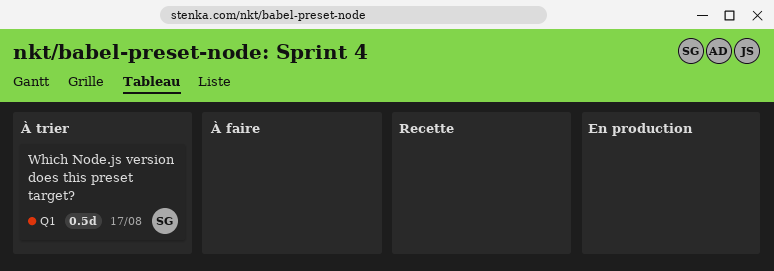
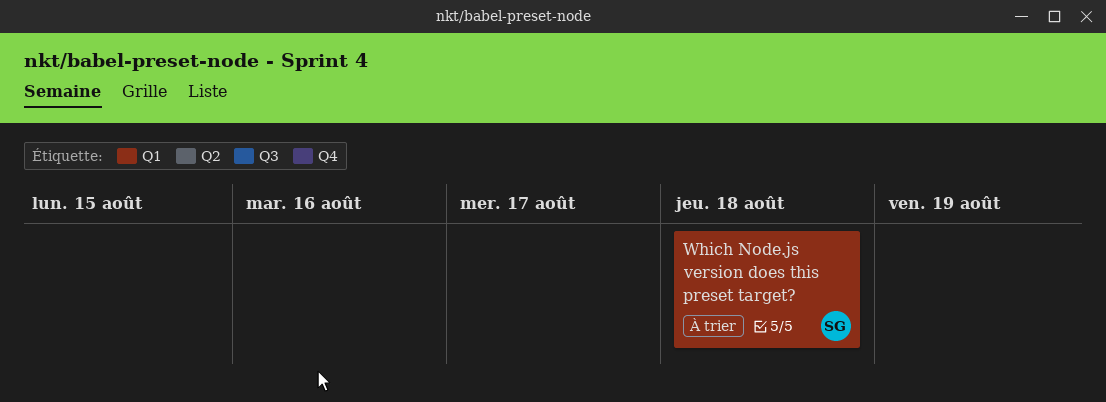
Which Node.js version does this preset target?, due: Aug 17 -> Aug 18

